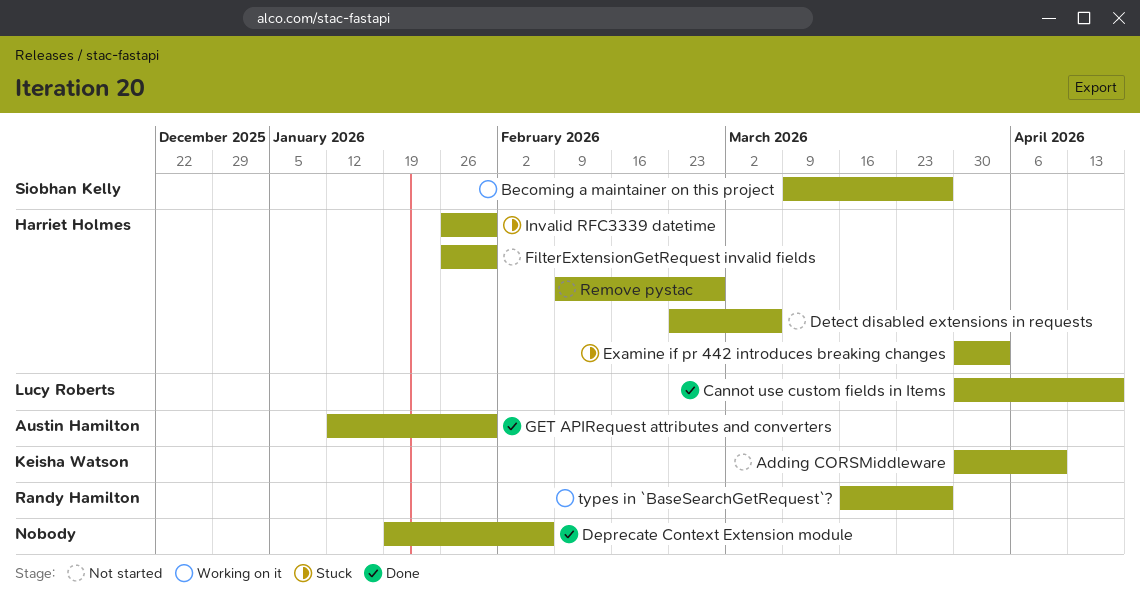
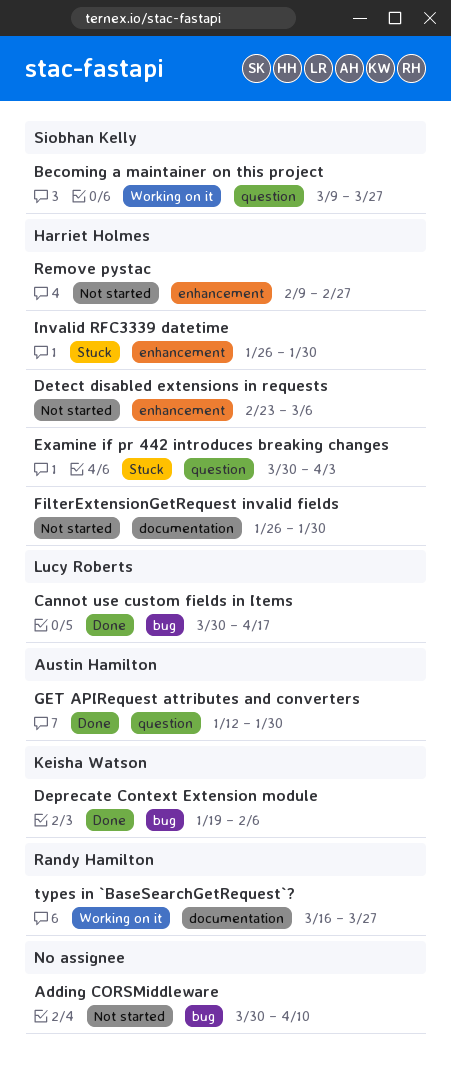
Adding CORSMiddleware, owner: Keisha Watson -> none
Deprecate Context Extension module, owner: none -> Keisha Watson

